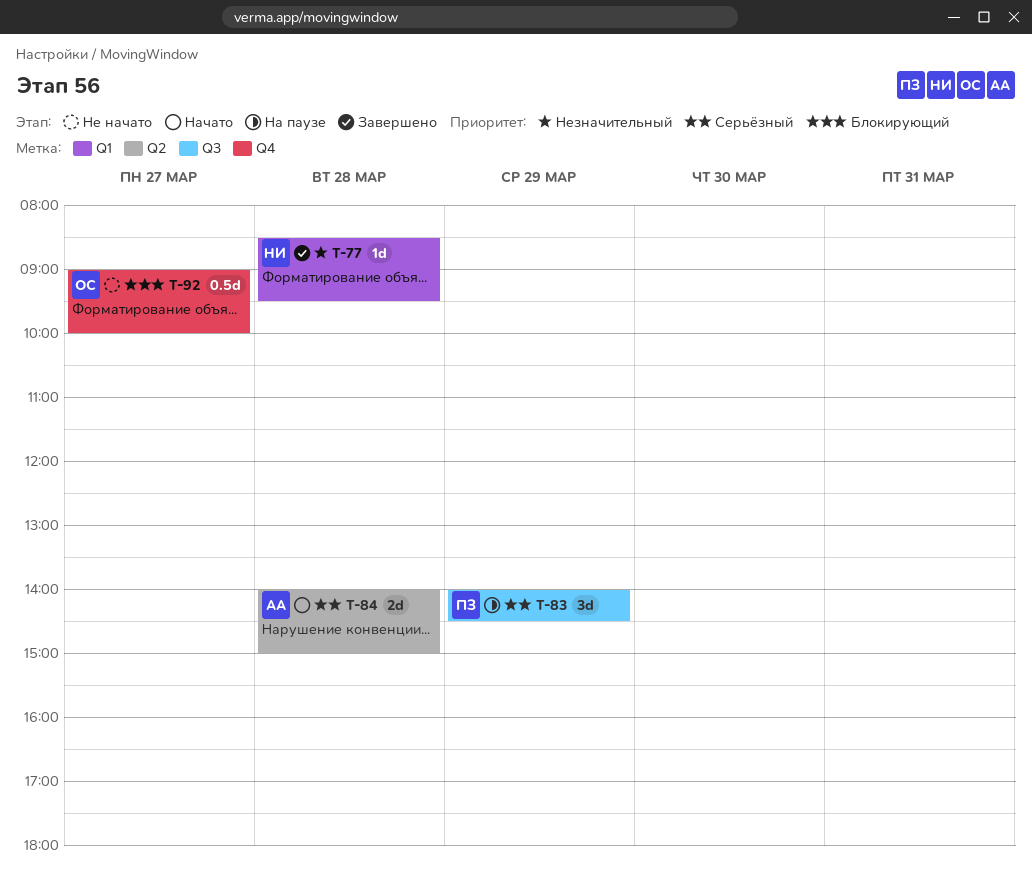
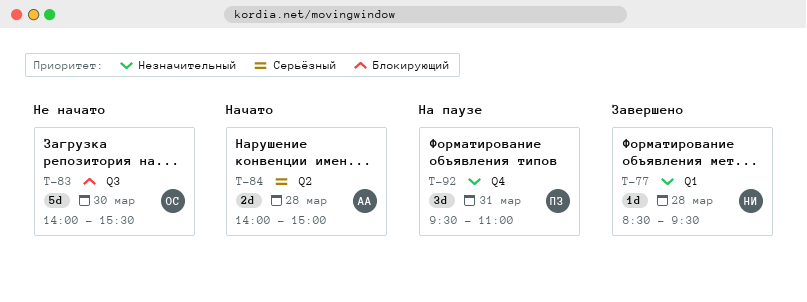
T-83, status: На паузе -> Не начато
T-83, owner: ПЗ -> ОС
T-83, priority: Серьёзный -> Блокирующий
T-83, estimate: 3d -> 5d
T-83, day: Mar 29 -> Mar 30
T-83, ends: 14:30 -> 15:30
T-92, status: Не начато -> На паузе
T-92, owner: ОС -> ПЗ
T-92, priority: Блокирующий -> Незначительный
T-92, estimate: 0.5d -> 3d
T-92, day: Mar 27 -> Mar 31
T-92, begins: 09:00 -> 09:30
T-92, ends: 10:00 -> 11:00

